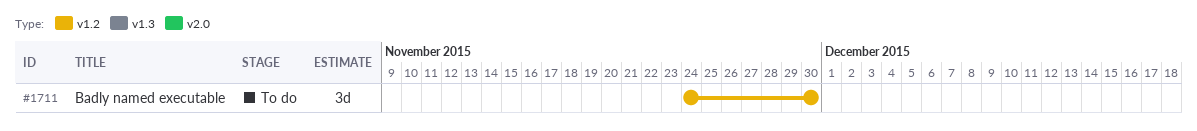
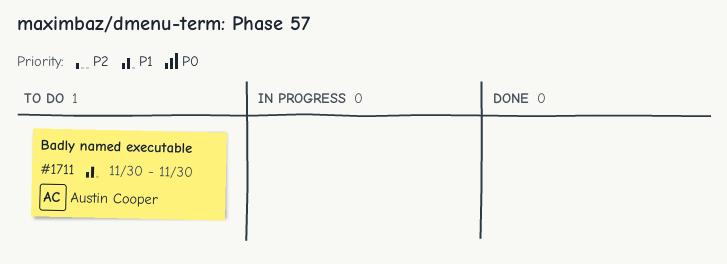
#1711, start: Nov 24 -> Nov 30

